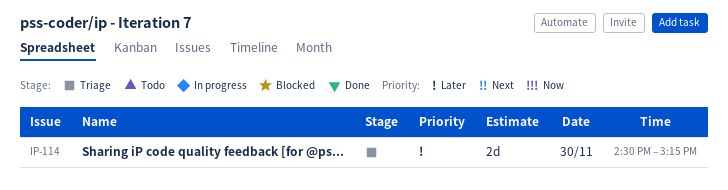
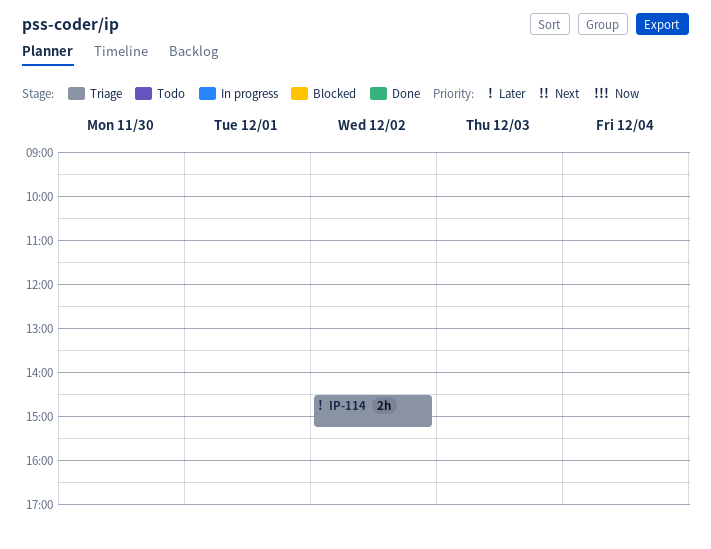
IP-114, estimate: 2d -> 2h
IP-114, day: Nov 30 -> Dec 2

